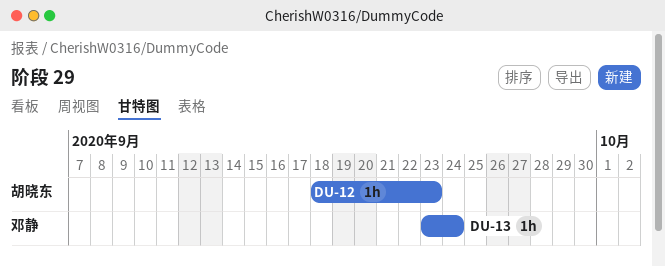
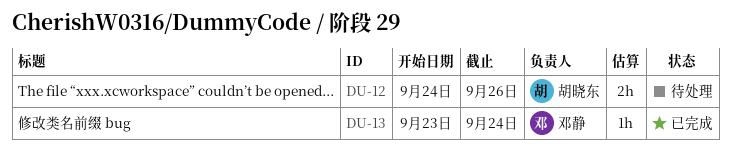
DU-12, estimate: 1h -> 2h
DU-12, start: Sep 18 -> Sep 24
DU-12, due: Sep 23 -> Sep 26

